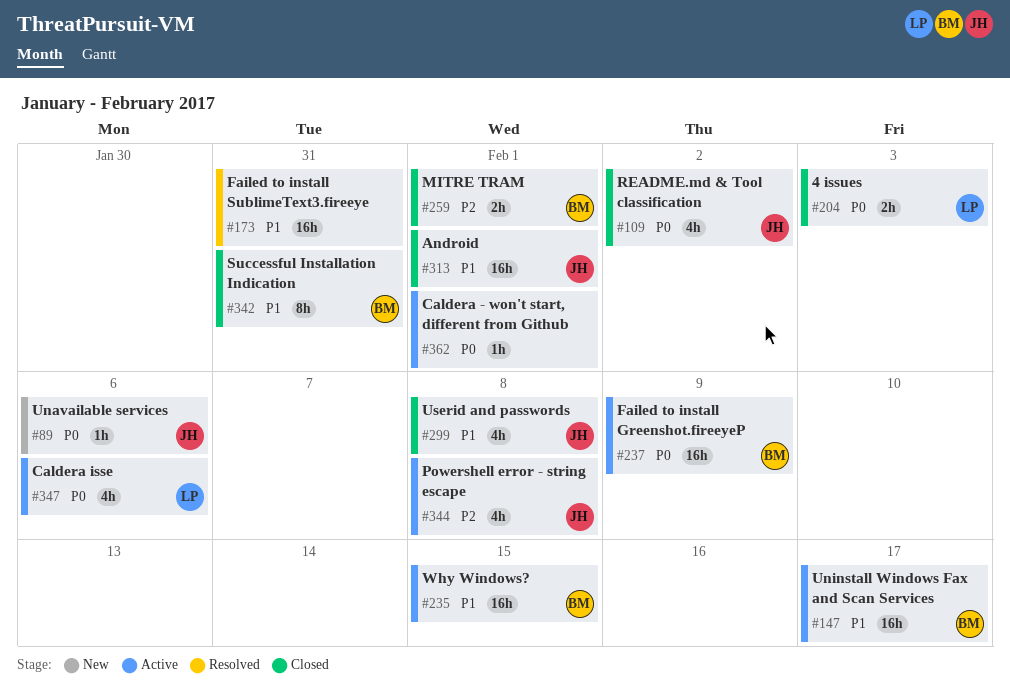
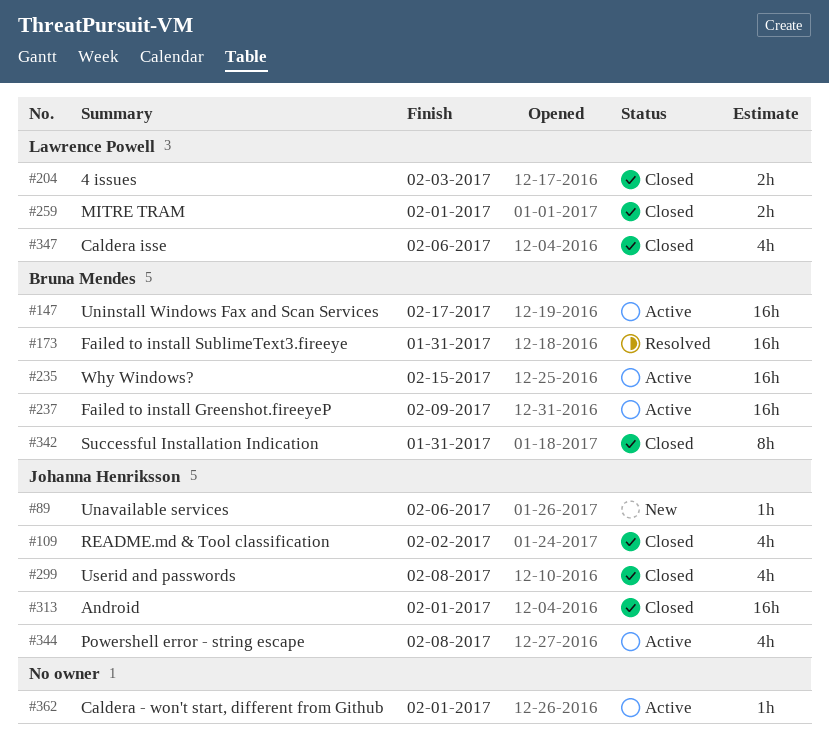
#173, owner: none -> Bruna Mendes
#259, owner: Bruna Mendes -> Lawrence Powell
#347, status: Active -> Closed

